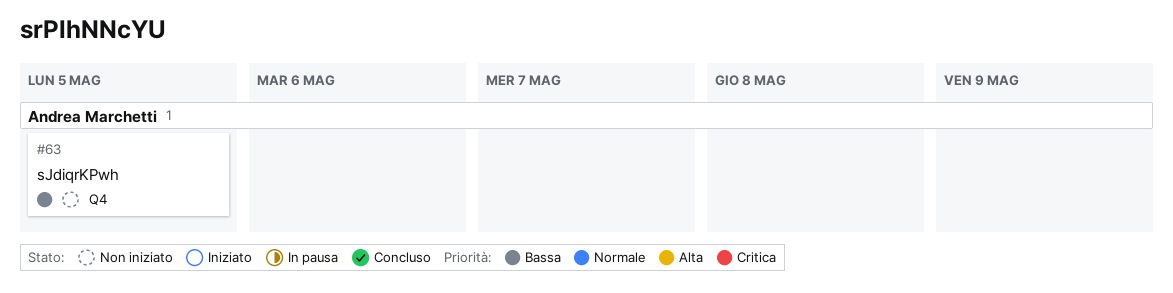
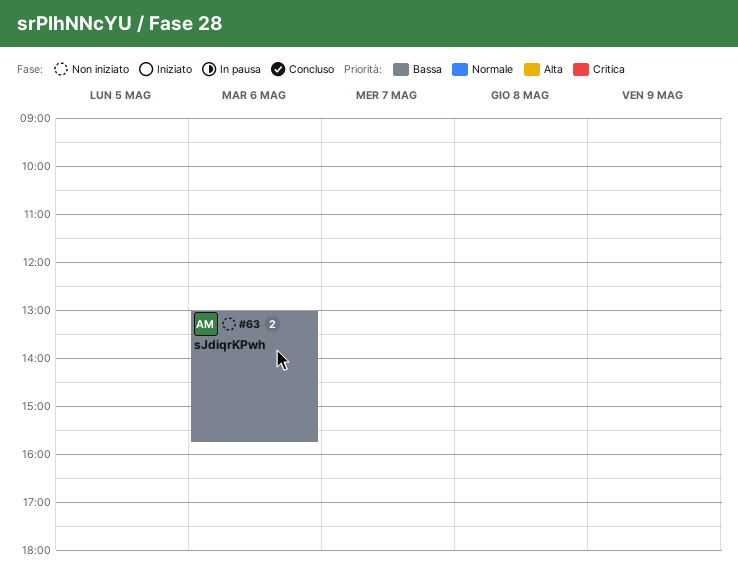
#63, day: May 5 -> May 6

